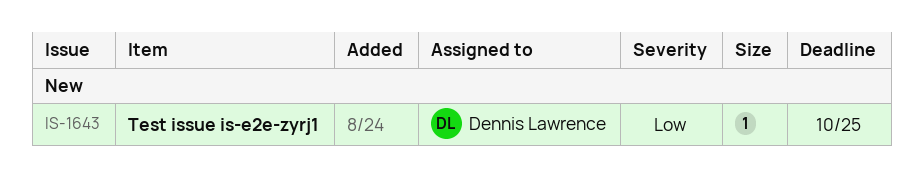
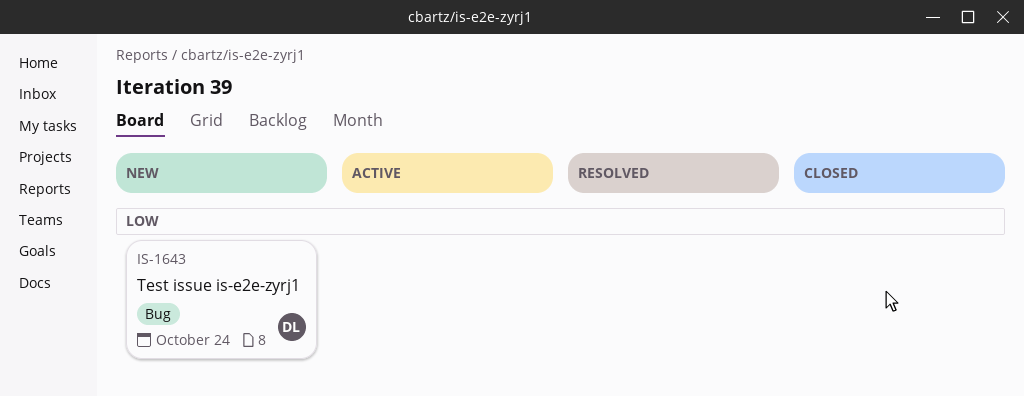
IS-1643, due: Oct 25 -> Oct 24

